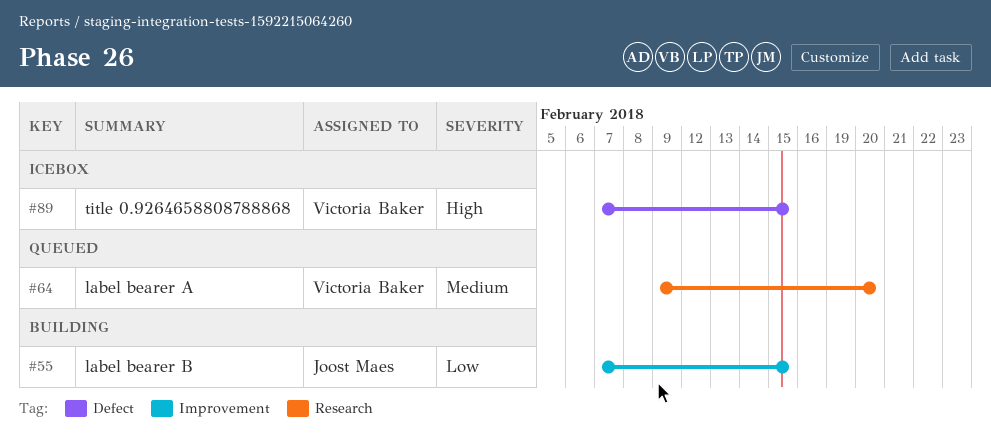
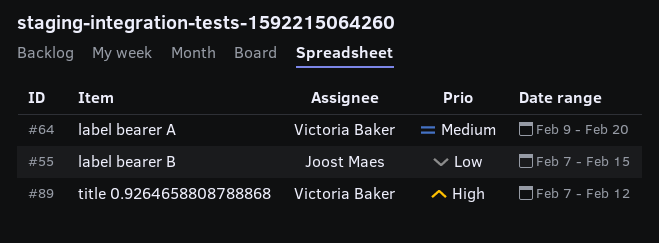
#89, due: Feb 15 -> Feb 12

